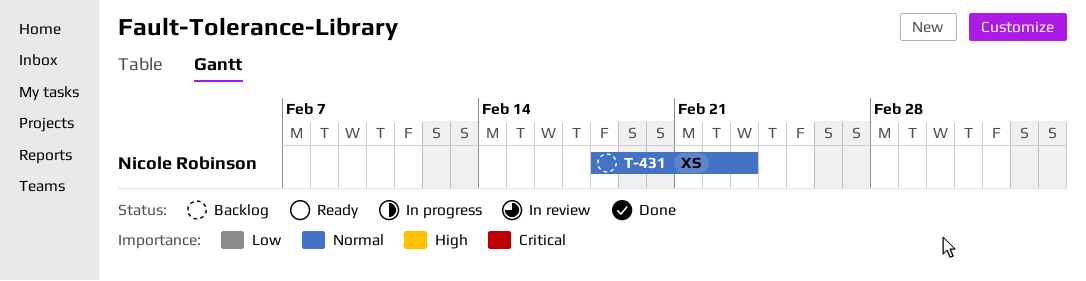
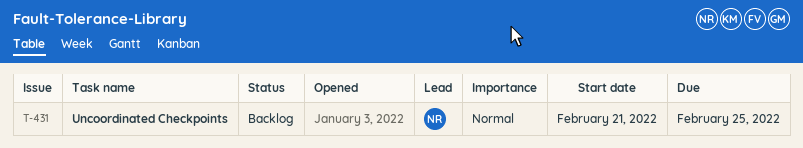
T-431, start: Feb 18 -> Feb 21
T-431, due: Feb 23 -> Feb 25

